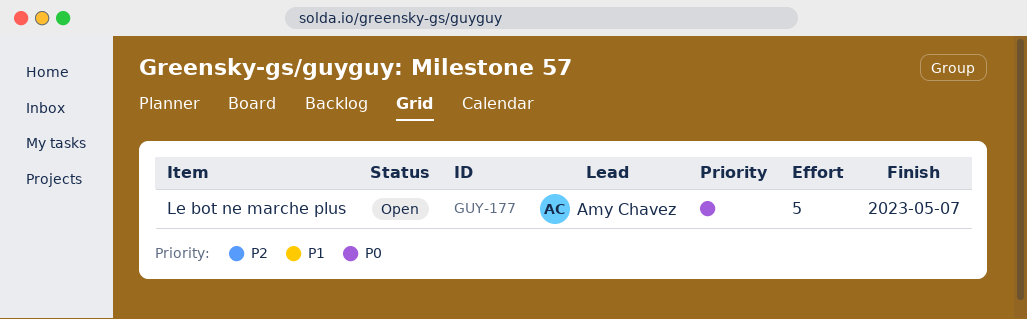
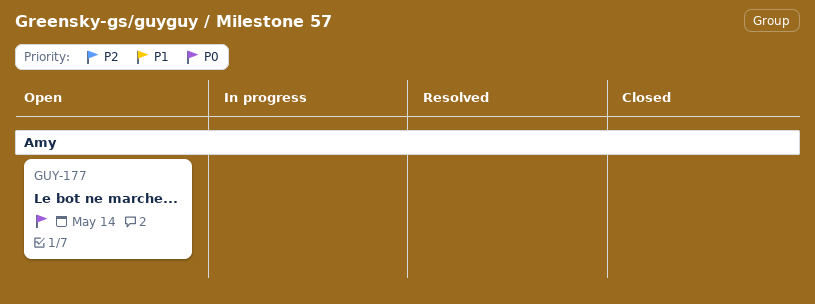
GUY-177, due: May 7 -> May 14

